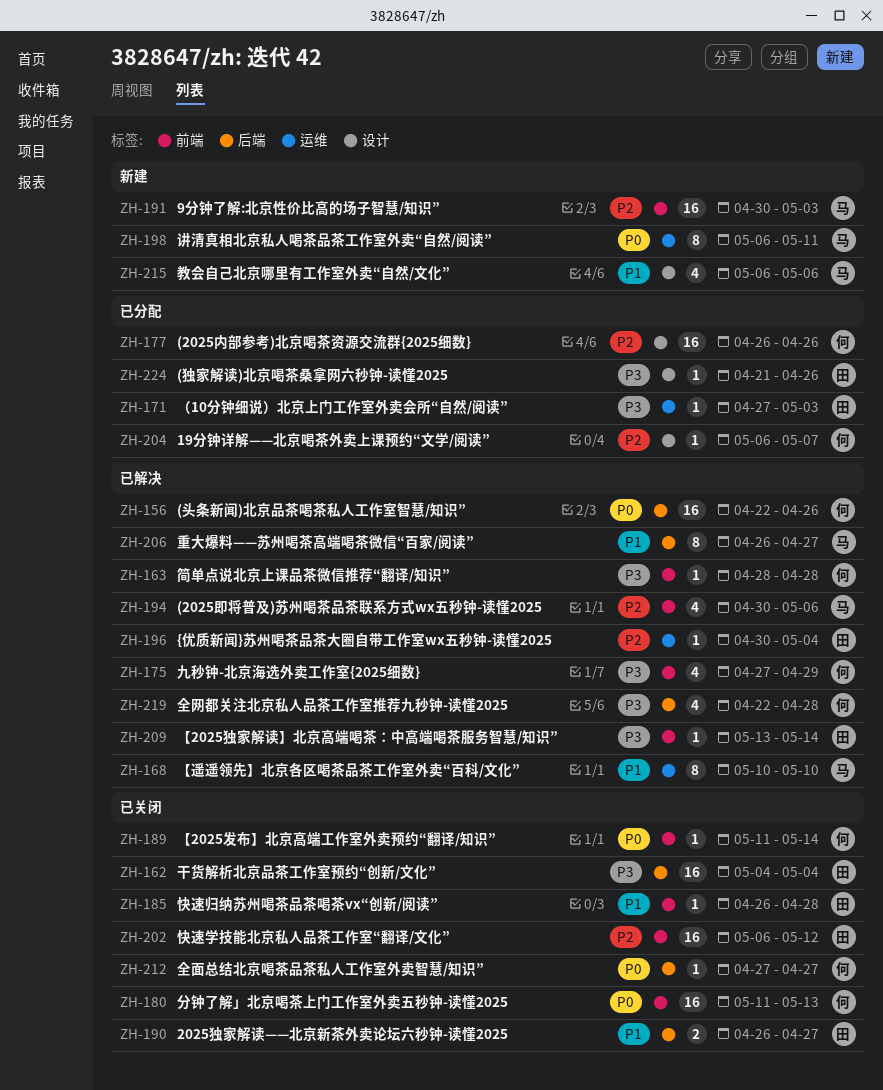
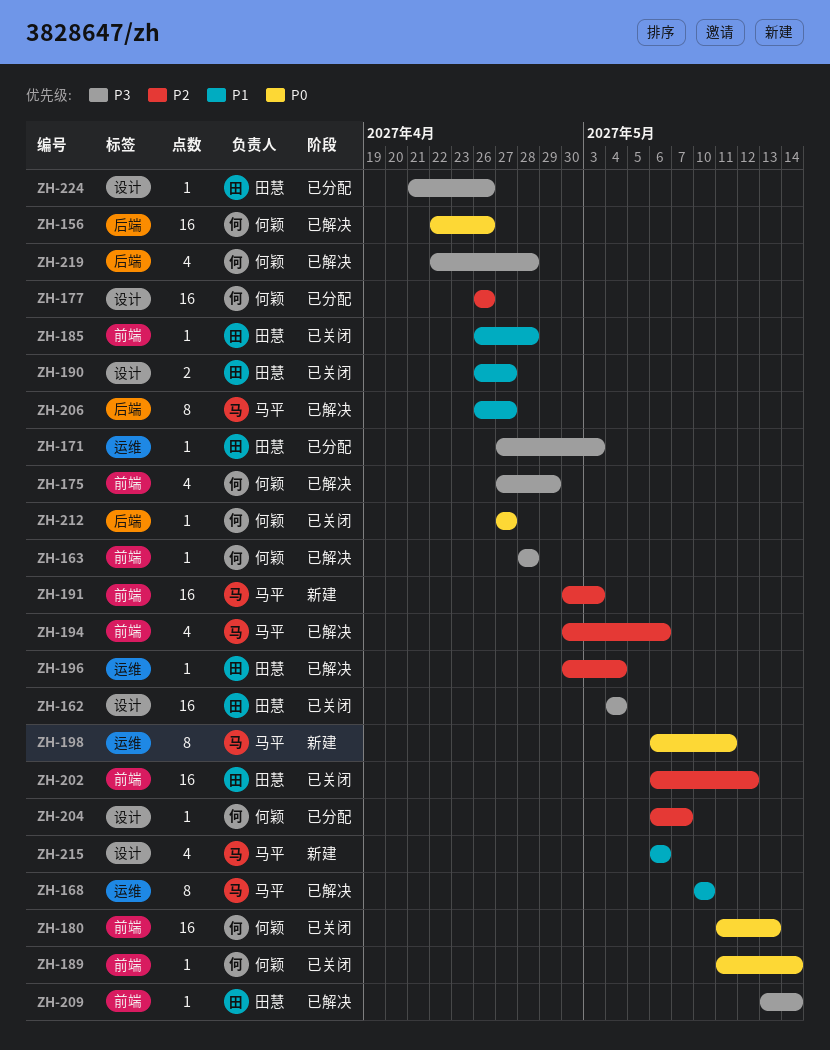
ZH-162, label: 后端 -> 设计
ZH-190, label: 后端 -> 设计

